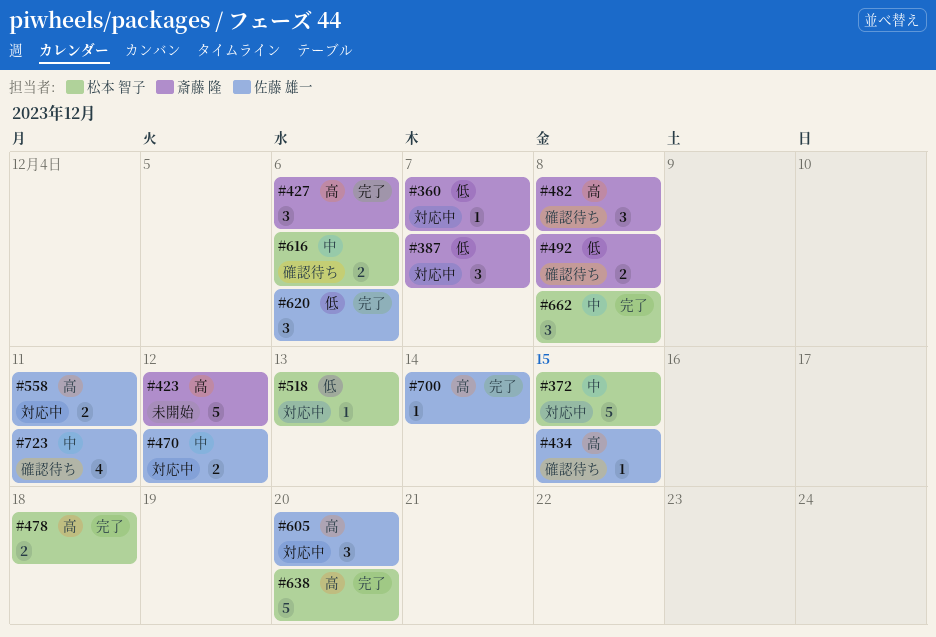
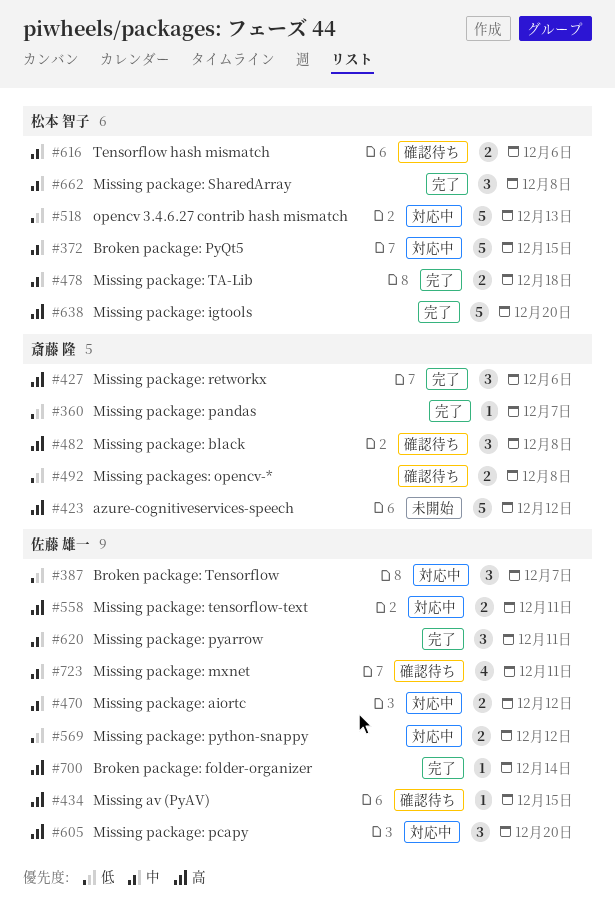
#360, status: 対応中 -> 完了
#387, owner: 斎藤 隆 -> 佐藤 雄一
#478, priority: 高 -> 中
#518, estimate: 1 -> 5
#569: none -> present
#620, priority: 低 -> 中
#620, due: Dec 6 -> Dec 11

